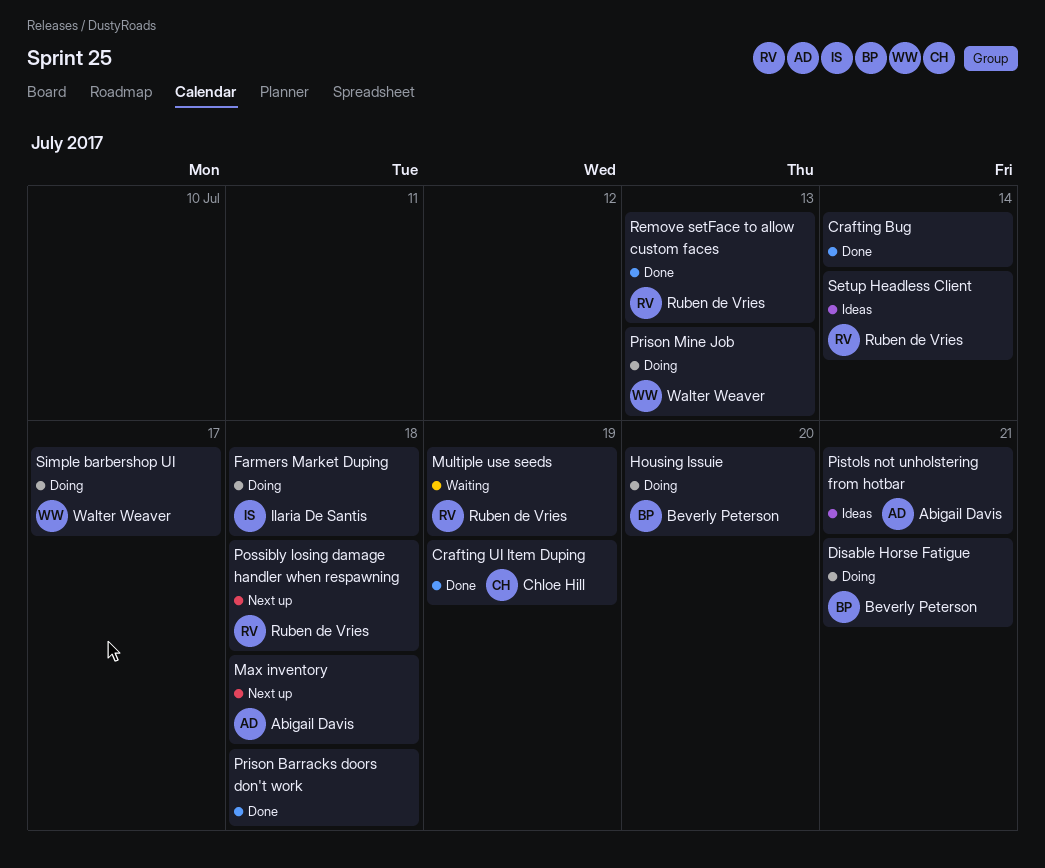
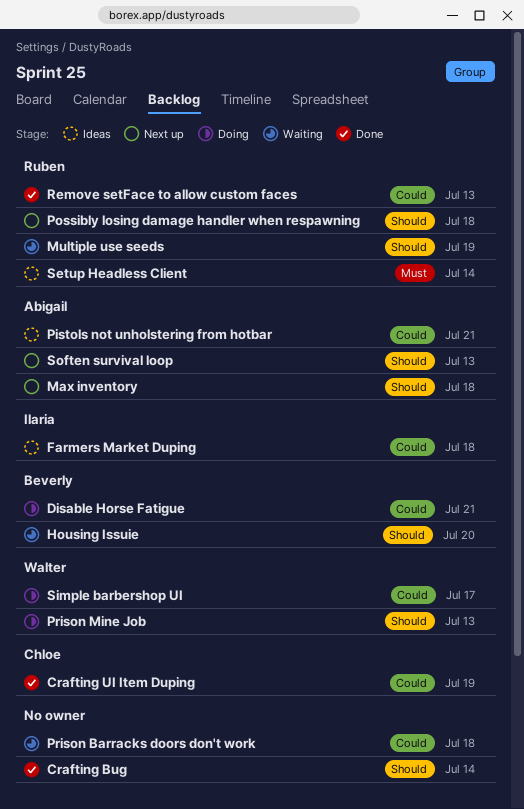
Farmers Market Duping, status: Doing -> Ideas
Housing Issuie, status: Doing -> Waiting
Prison Barracks doors don't work, status: Done -> Waiting
Soften survival loop: none -> present

